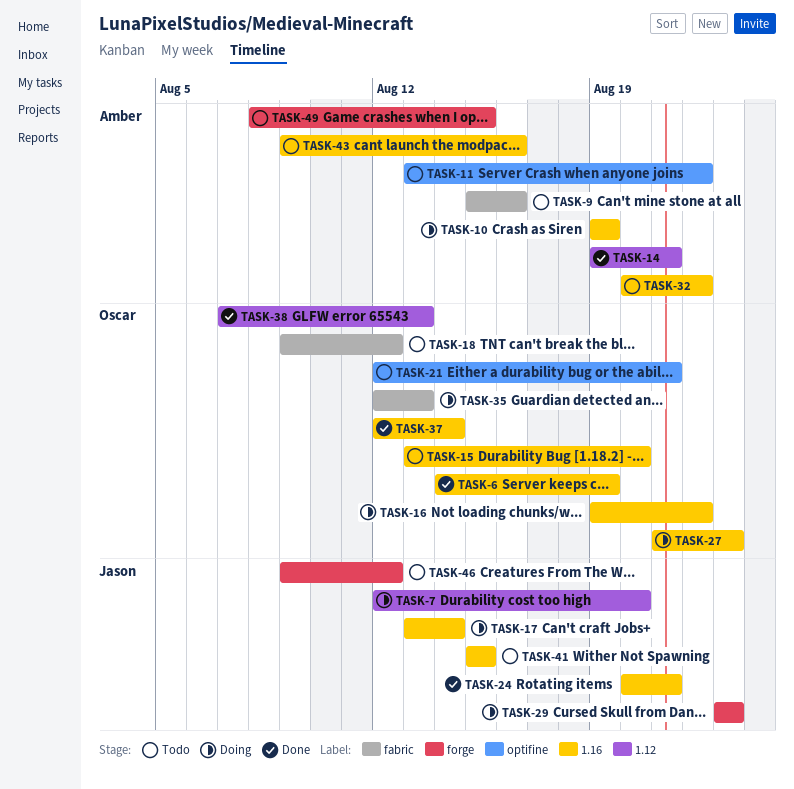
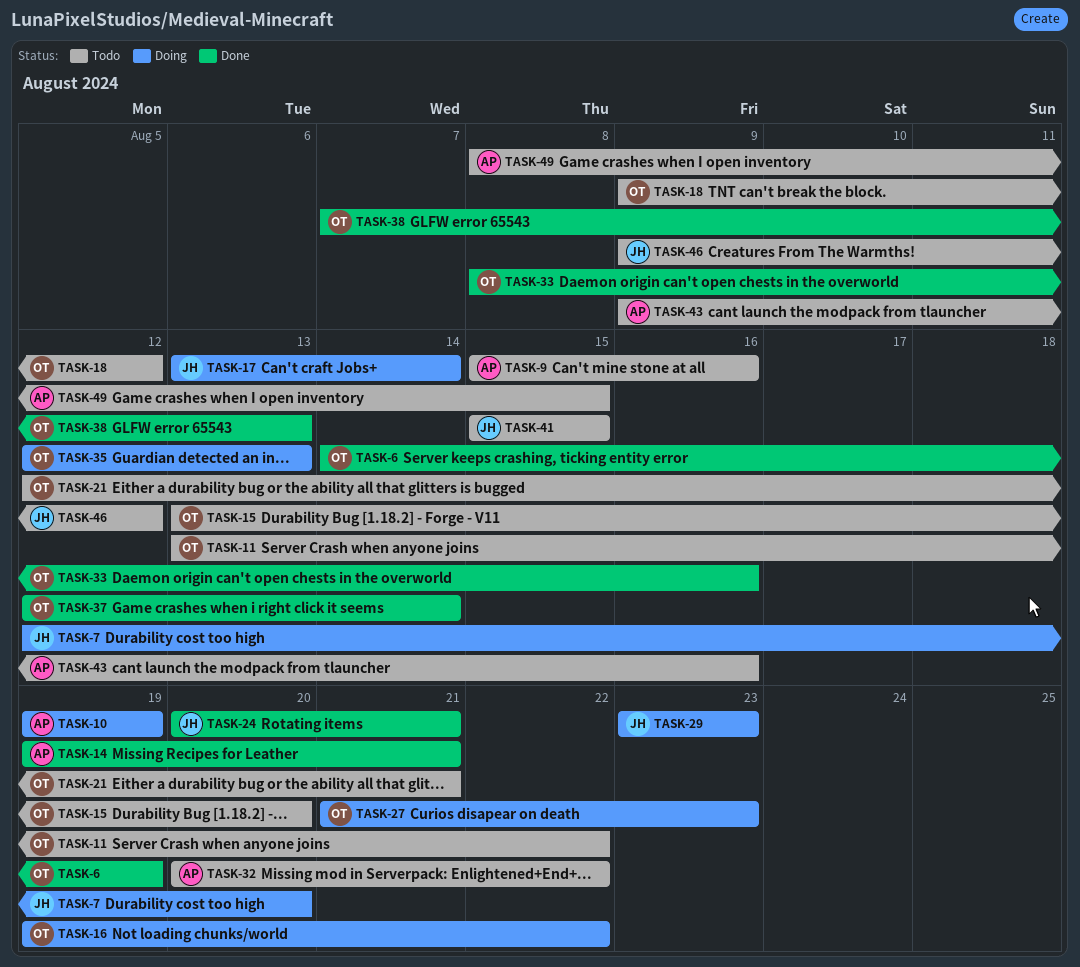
TASK-11, owner: Amber -> Oscar
TASK-33: none -> present

